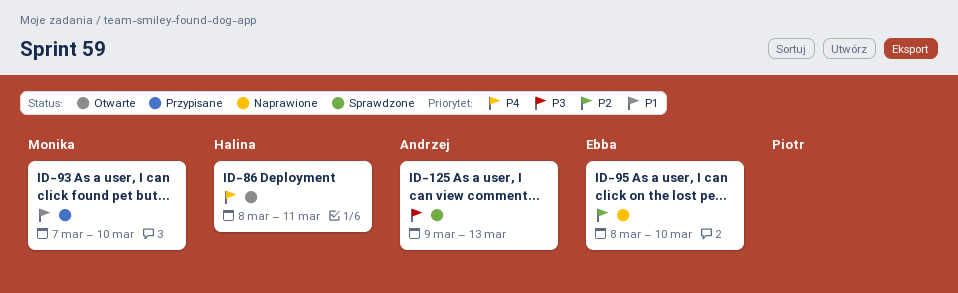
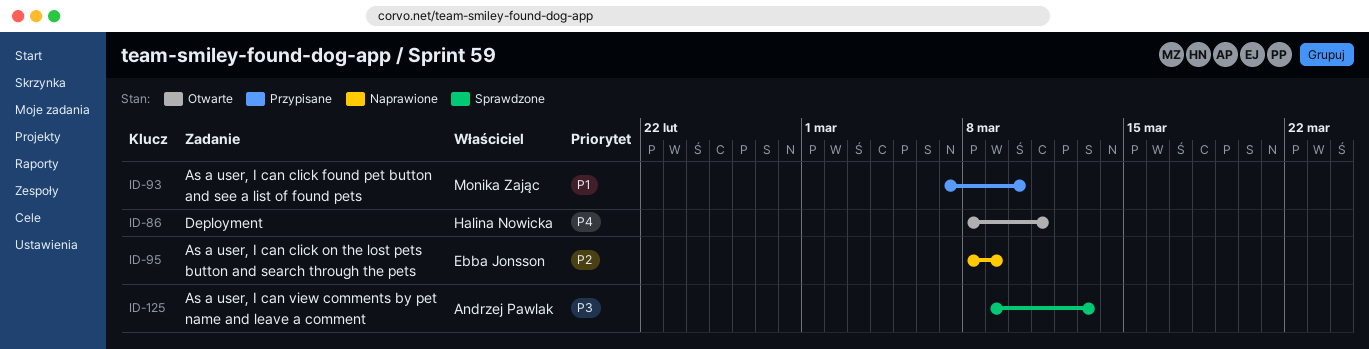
ID-95, due: Mar 10 -> Mar 9

